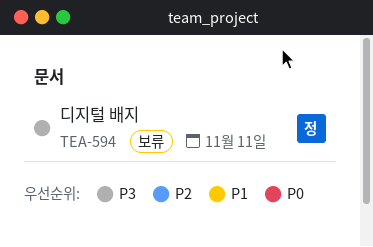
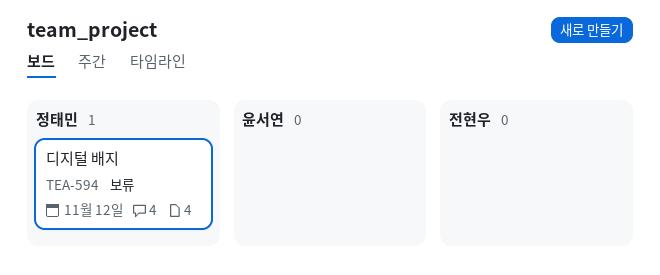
TEA-594, due: Nov 11 -> Nov 12

